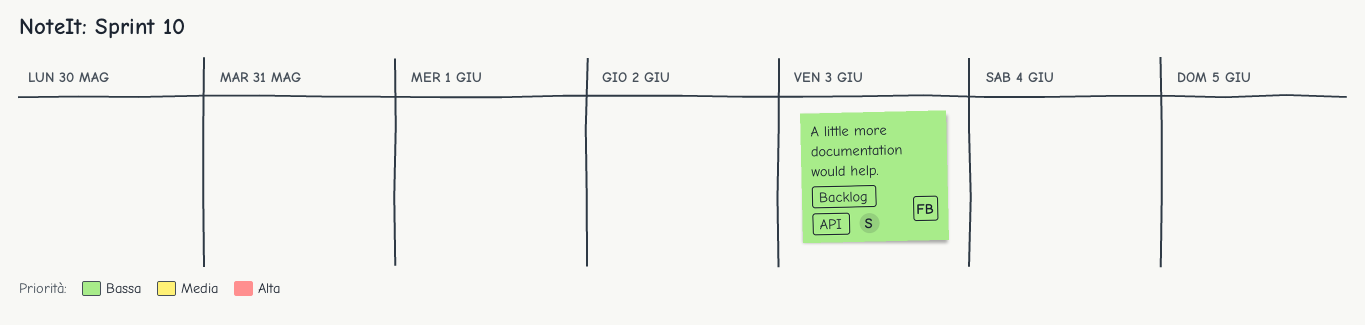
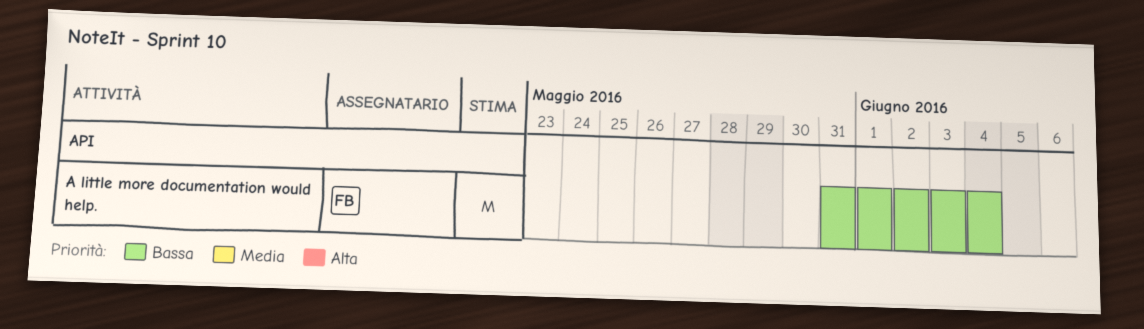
A little more documentation would help., estimate: S -> M
A little more documentation would help., due: Jun 3 -> Jun 4

